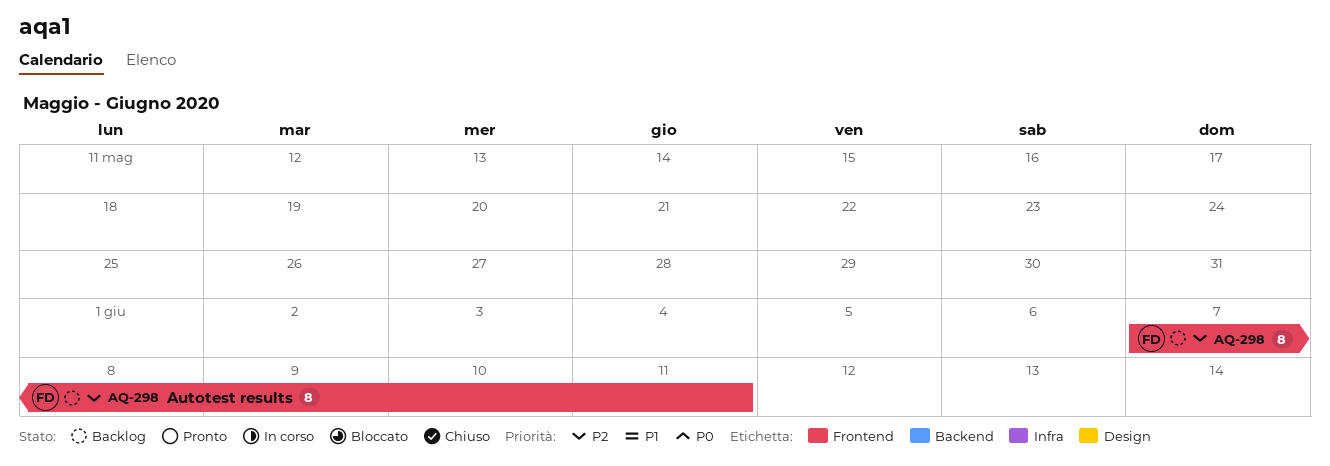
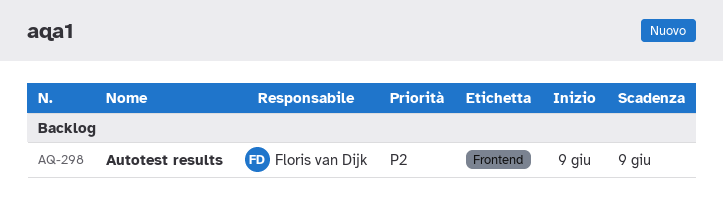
AQ-298, start: Jun 7 -> Jun 9
AQ-298, due: Jun 11 -> Jun 9

